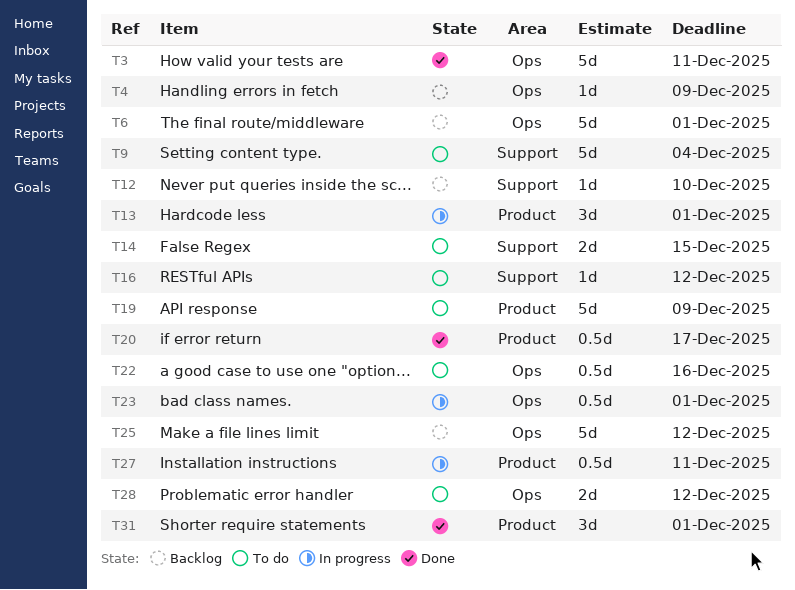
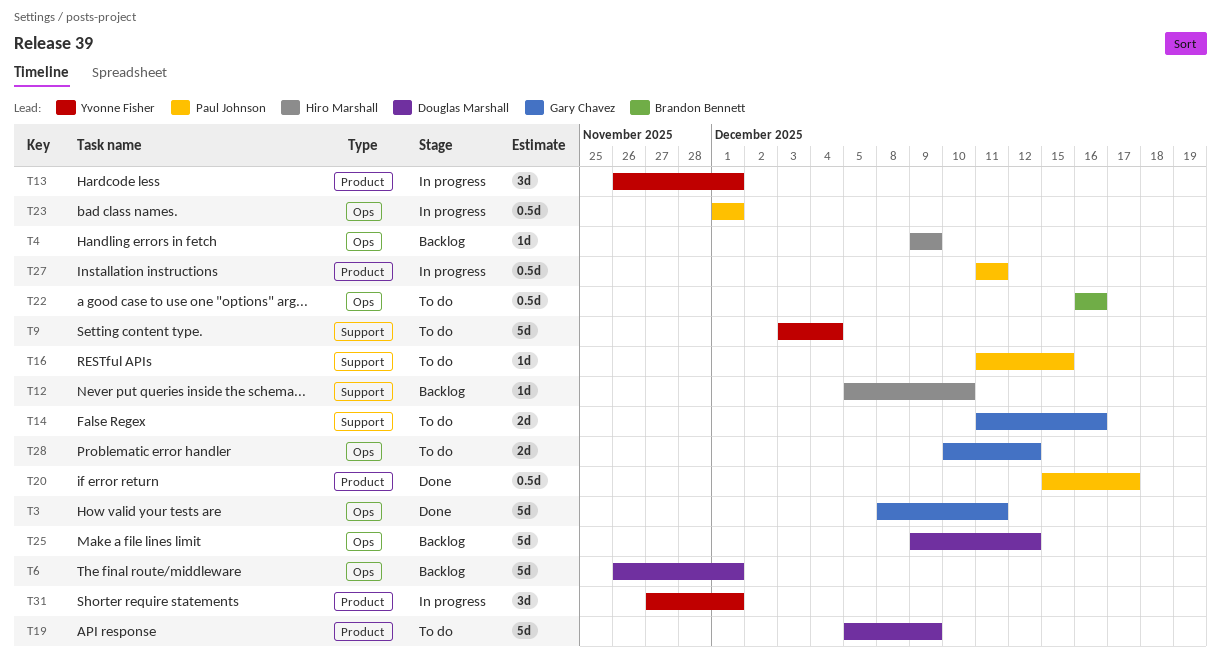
T14, due: Dec 15 -> Dec 16
T16, due: Dec 12 -> Dec 15
T31, status: Done -> In progress

